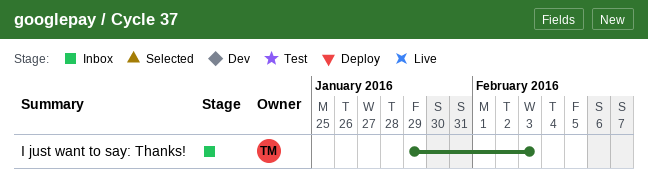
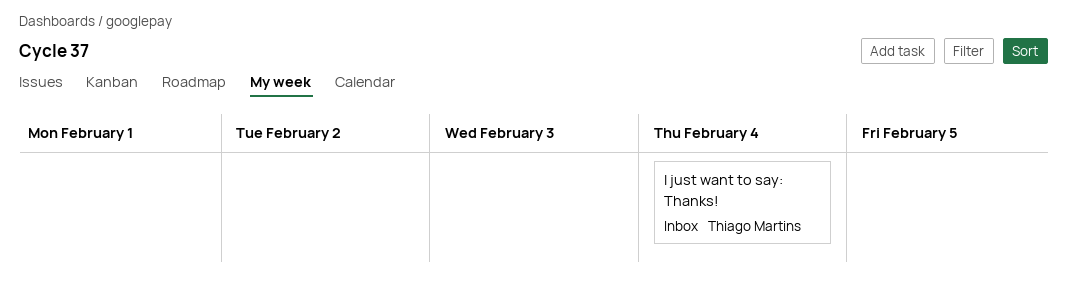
I just want to say: Thanks!, due: Feb 3 -> Feb 4

